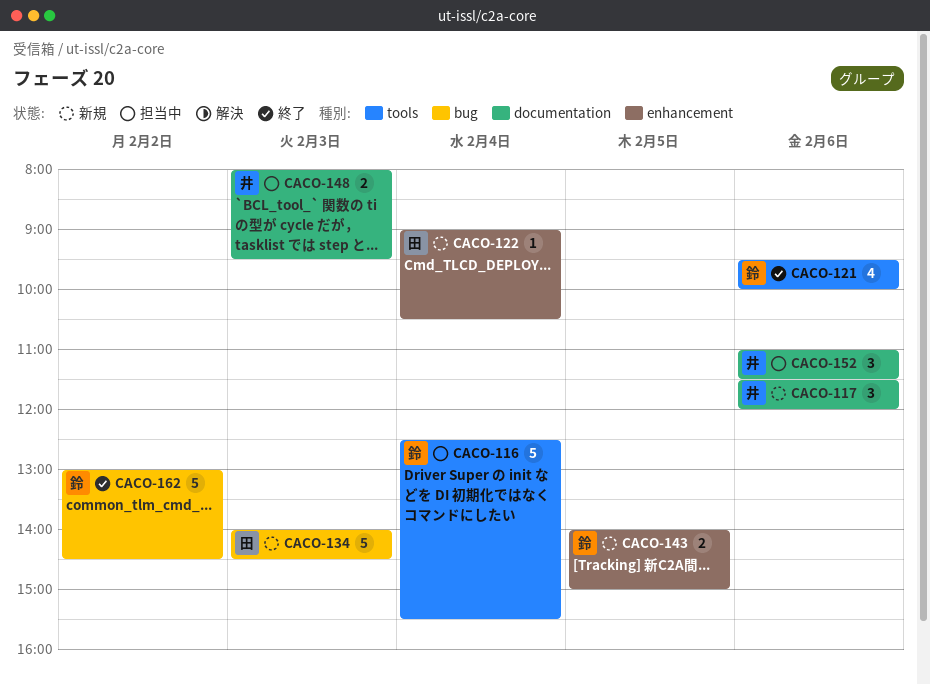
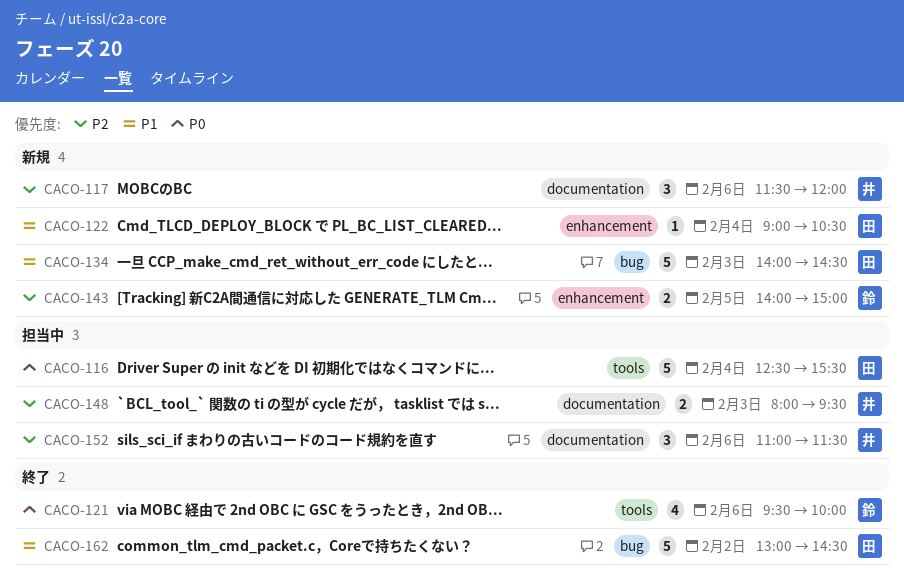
CACO-116, owner: 鈴 -> 田
CACO-162, owner: 鈴 -> 田

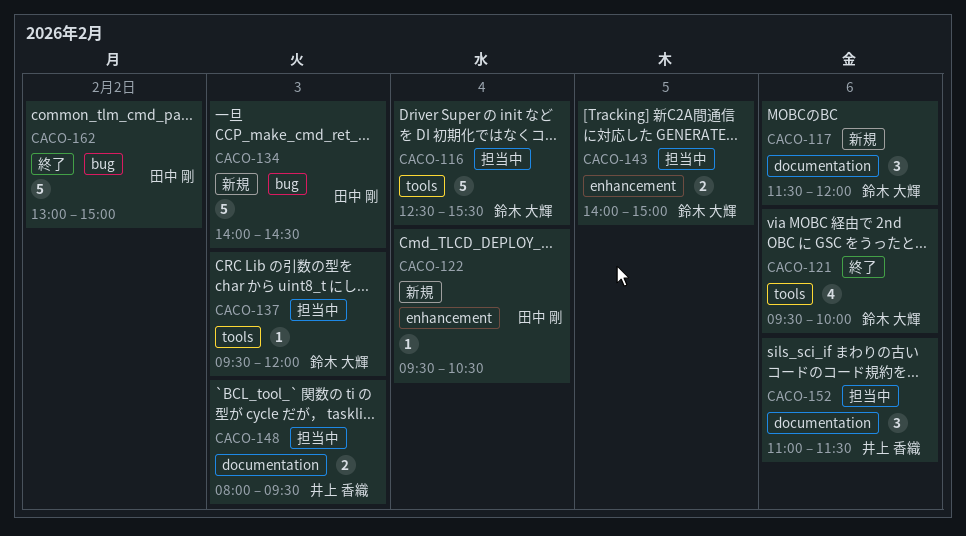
CACO-116, owner: 田中 剛 -> 鈴木 大輝
CACO-117, owner: 井上 香織 -> 鈴木 大輝
CACO-122, begins: 09:00 -> 09:30
CACO-137: none -> present
CACO-143, status: 新規 -> 担当中
CACO-162, ends: 14:30 -> 15:00

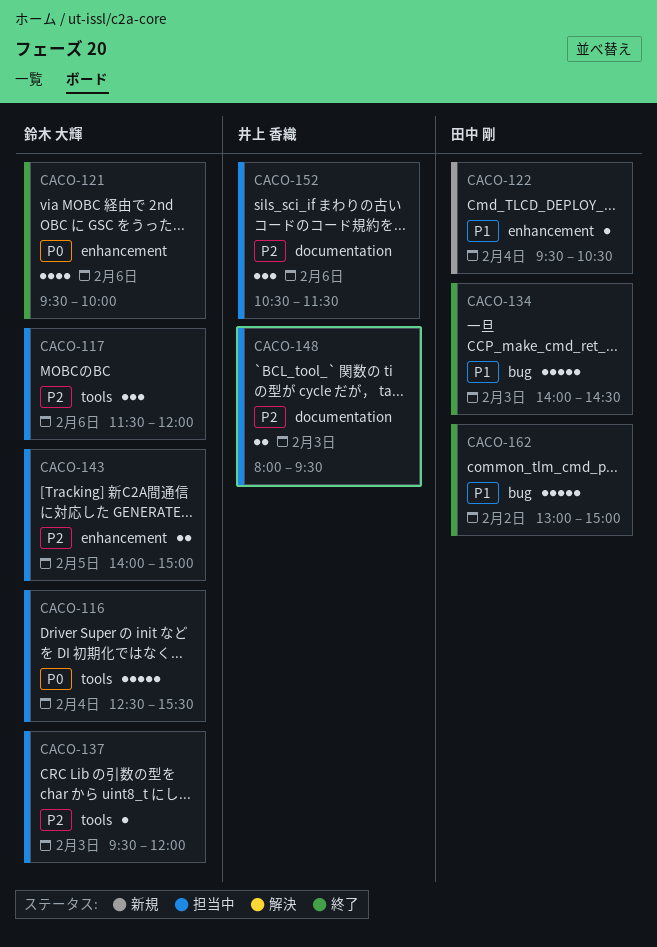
CACO-117, status: 新規 -> 担当中
CACO-117, label: documentation -> tools
CACO-121, label: tools -> enhancement
CACO-134, status: 新規 -> 終了
CACO-152, begins: 11:00 -> 10:30

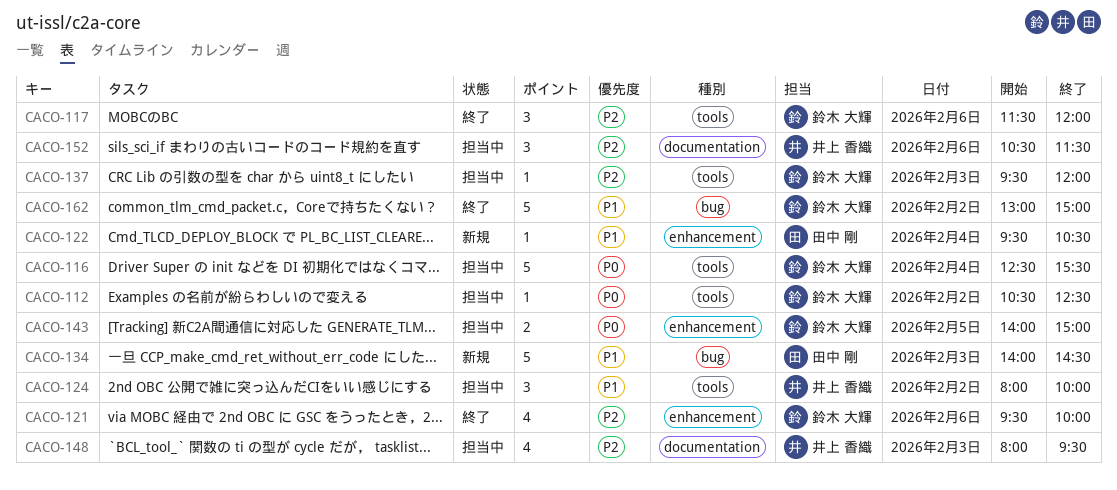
CACO-112: none -> present
CACO-117, status: 担当中 -> 終了
CACO-121, priority: P0 -> P2
CACO-124: none -> present
CACO-134, status: 終了 -> 新規
CACO-143, priority: P2 -> P0
CACO-148, estimate: 2 -> 4
CACO-162, owner: 田中 剛 -> 鈴木 大輝

